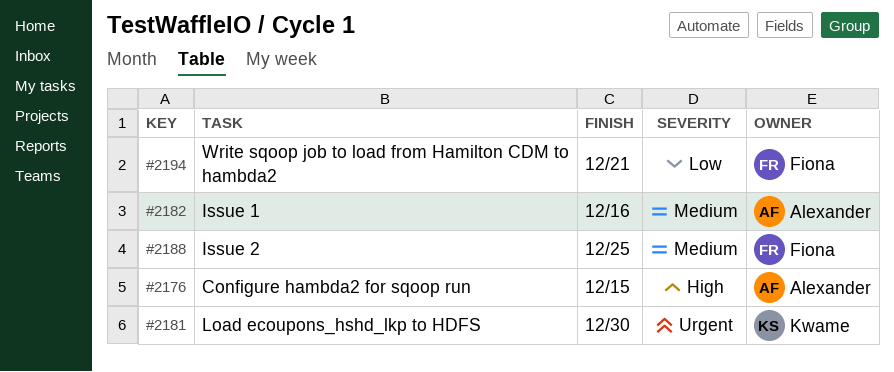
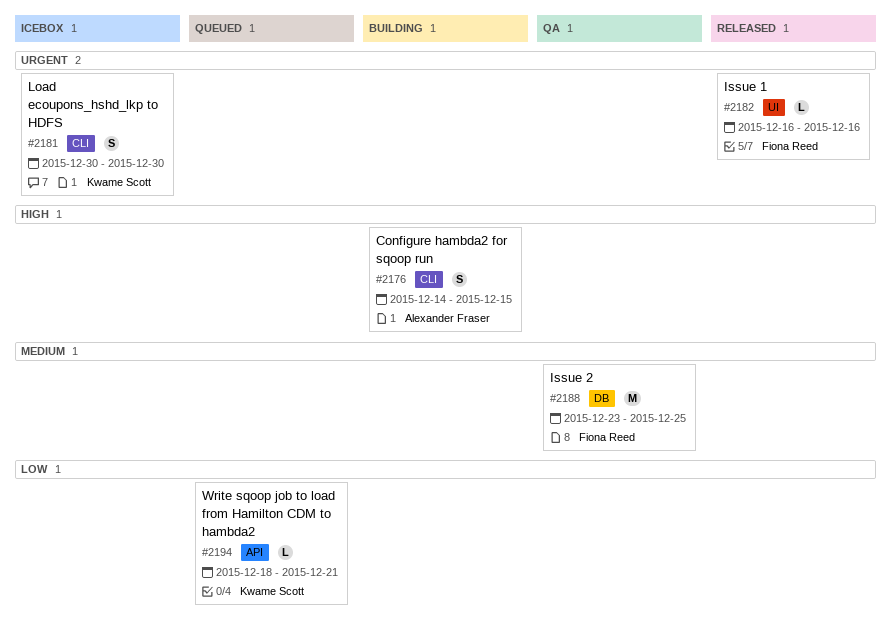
#2182, owner: Alexander Fraser -> Fiona Reed
#2182, priority: Medium -> Urgent
#2194, owner: Fiona Reed -> Kwame Scott

